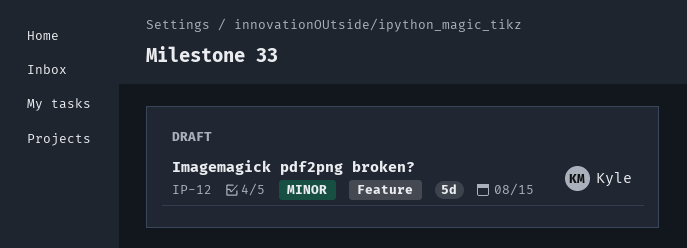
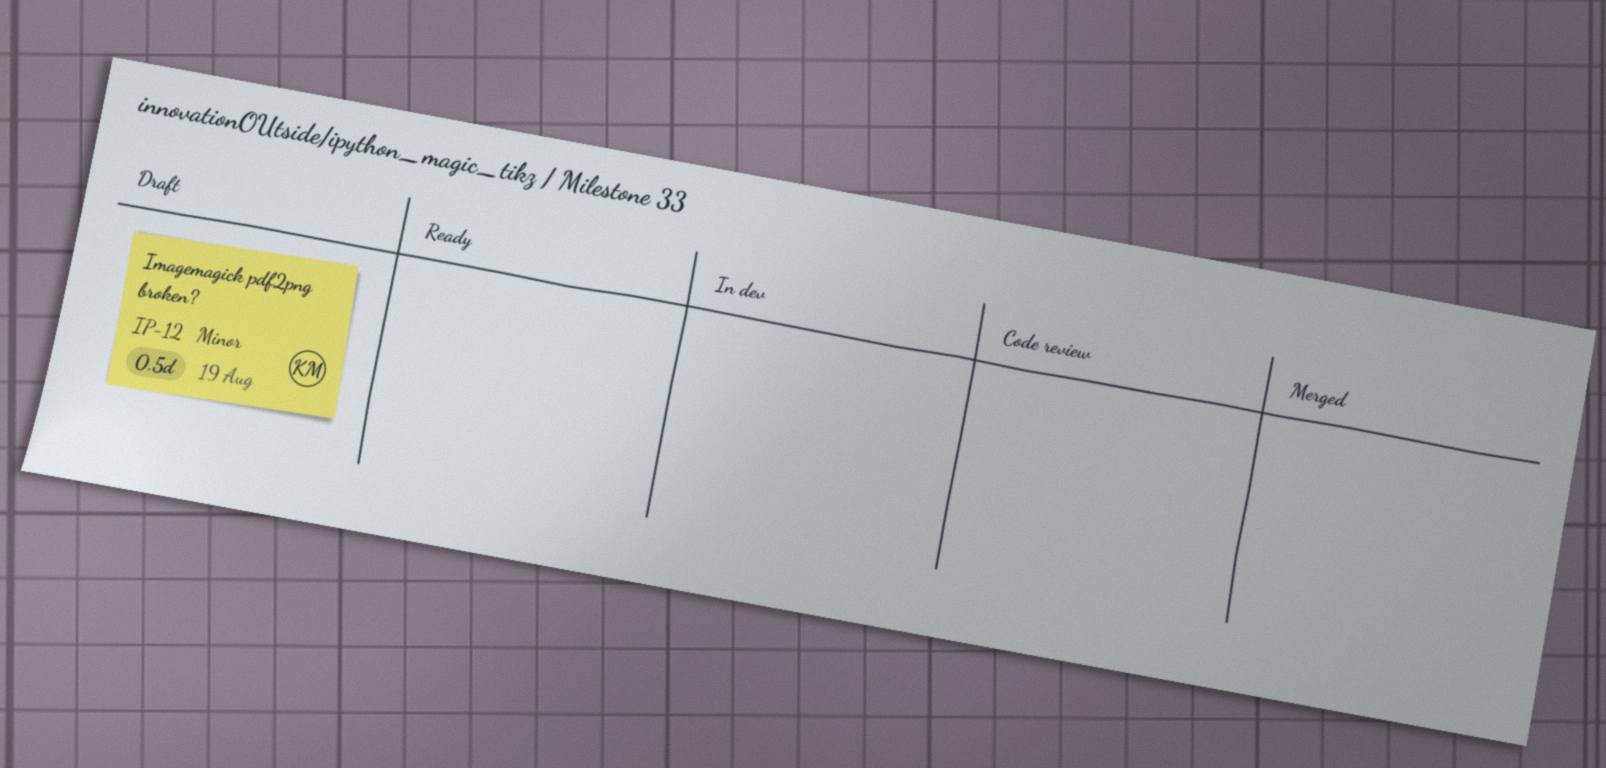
IP-12, estimate: 5d -> 0.5d
IP-12, due: Aug 15 -> Aug 19

